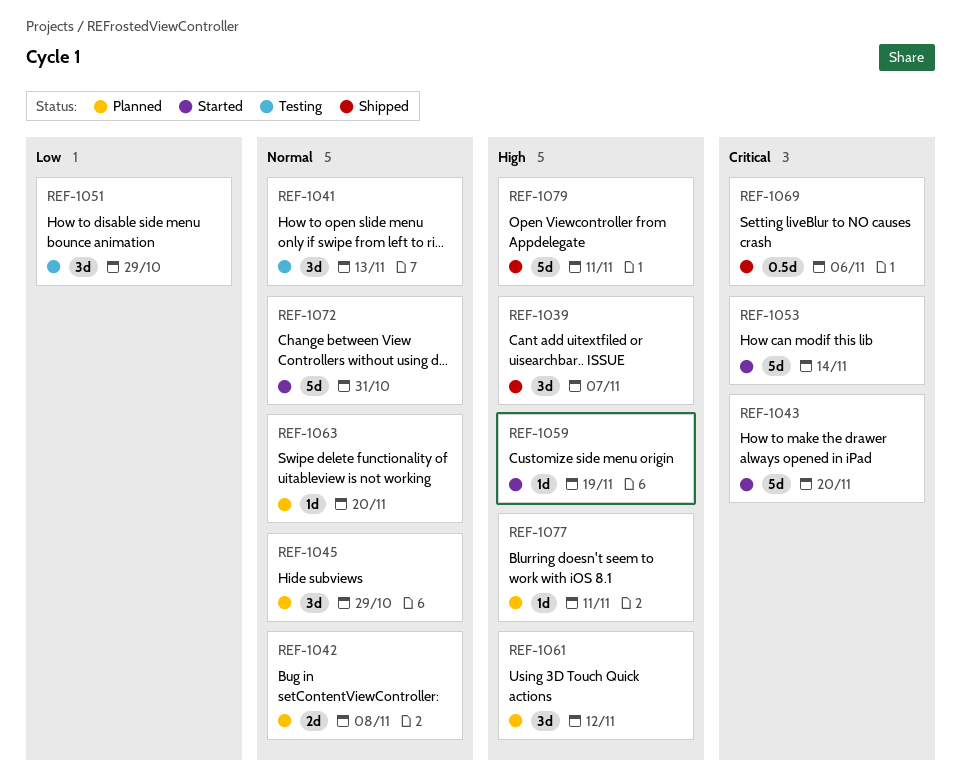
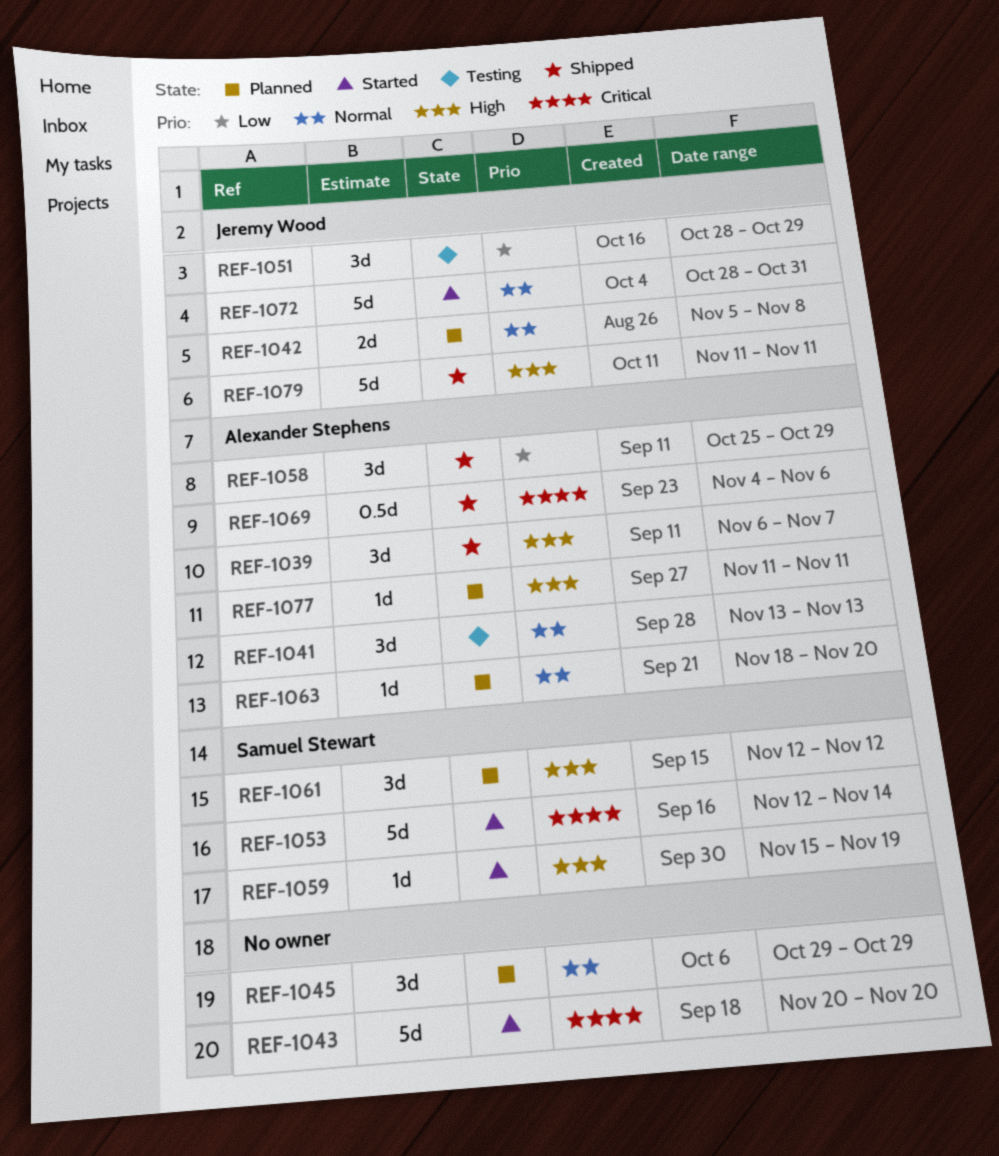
REF-1058: none -> present

